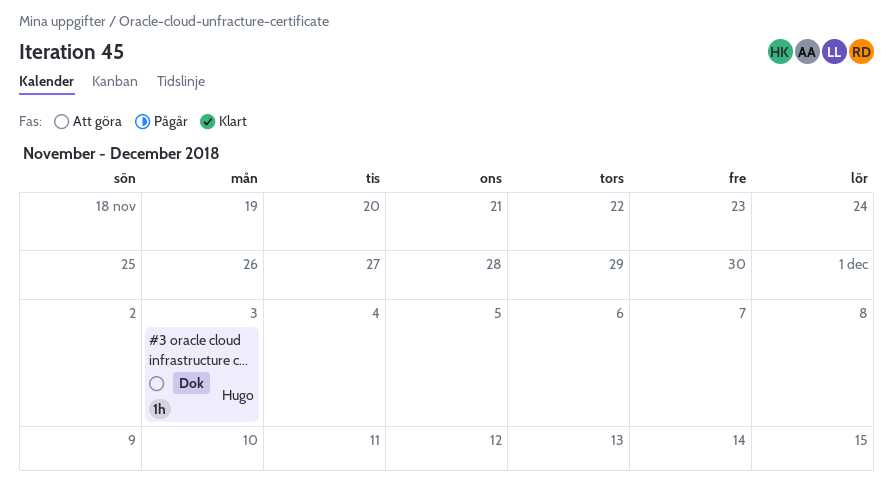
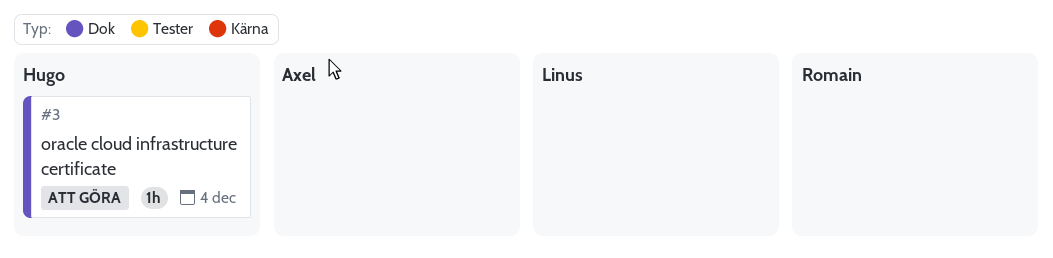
#3, due: Dec 3 -> Dec 4

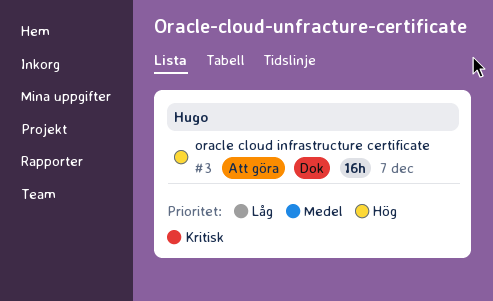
#3, estimate: 1h -> 16h
#3, due: Dec 4 -> Dec 7

